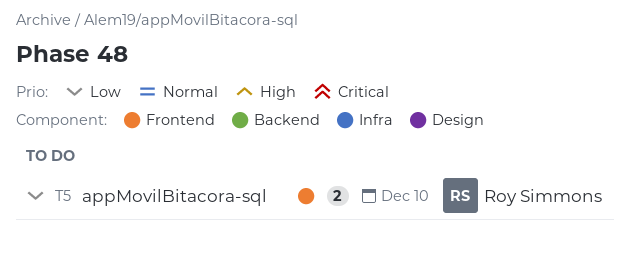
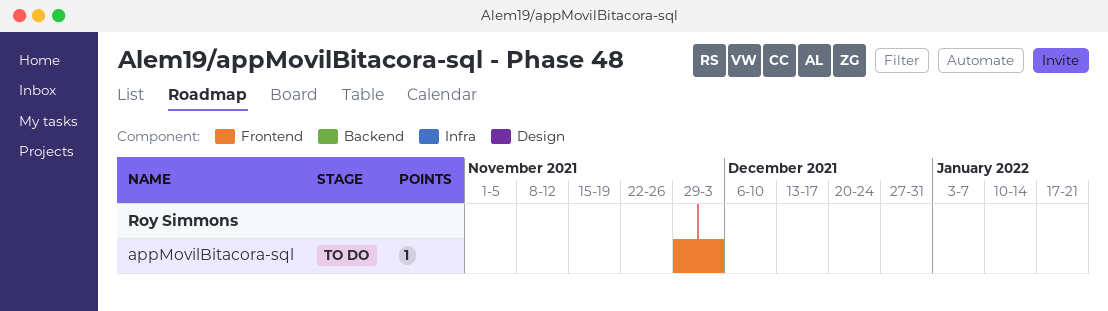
appMovilBitacora-sql, estimate: 2 -> 1
appMovilBitacora-sql, due: Dec 10 -> Dec 3

